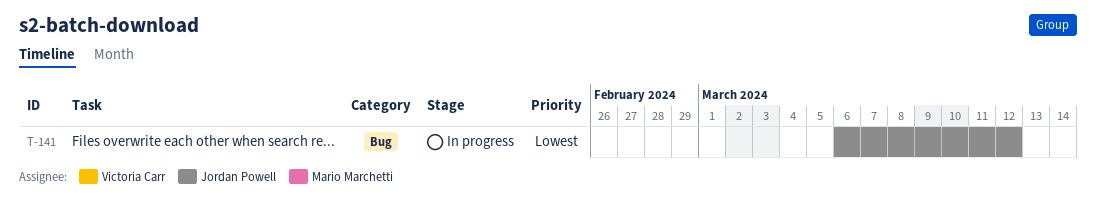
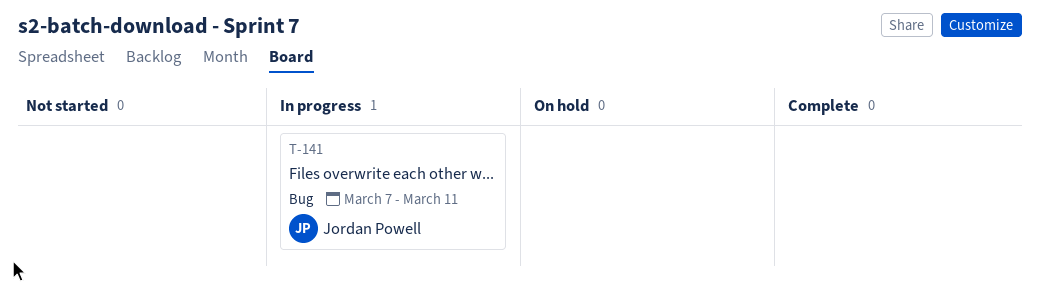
T-141, start: Mar 6 -> Mar 7
T-141, due: Mar 12 -> Mar 11

